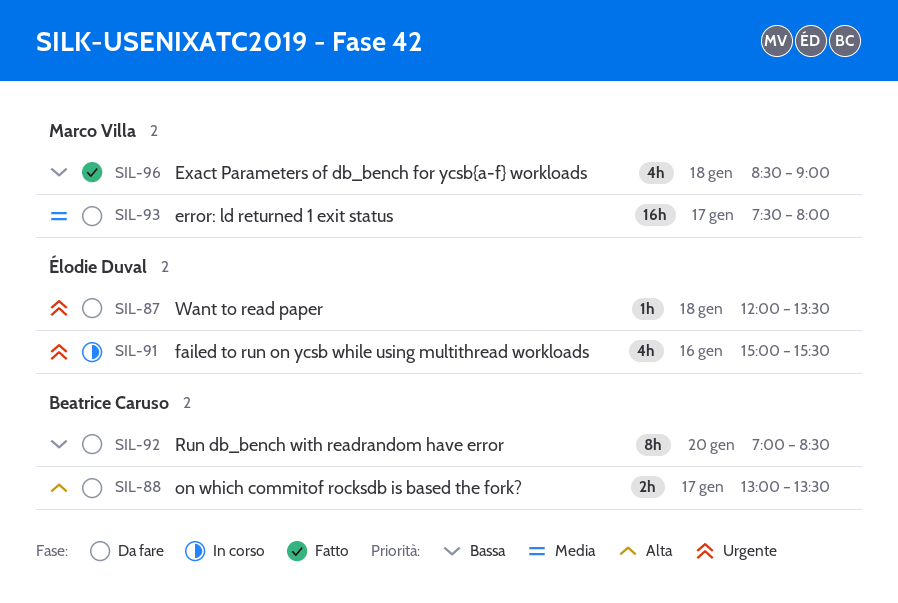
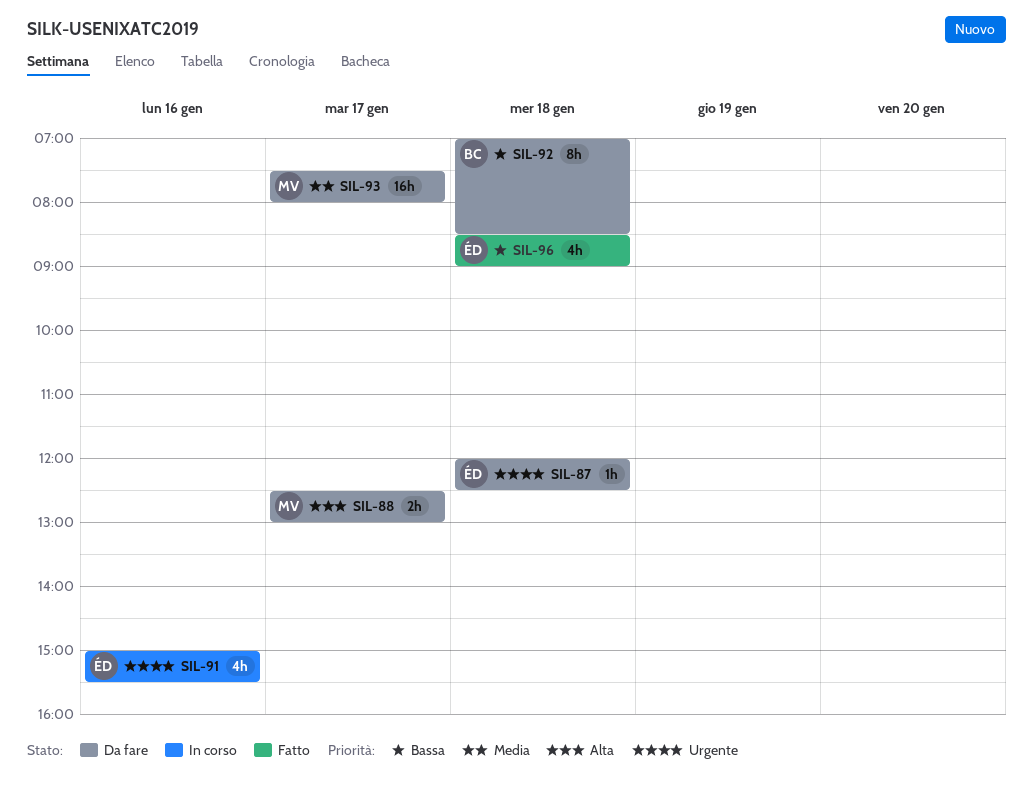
SIL-87, ends: 13:30 -> 12:30
SIL-88, owner: Beatrice Caruso -> Marco Villa
SIL-88, begins: 13:00 -> 12:30
SIL-88, ends: 13:30 -> 13:00
SIL-92, day: Jan 20 -> Jan 18
SIL-96, owner: Marco Villa -> Élodie Duval

